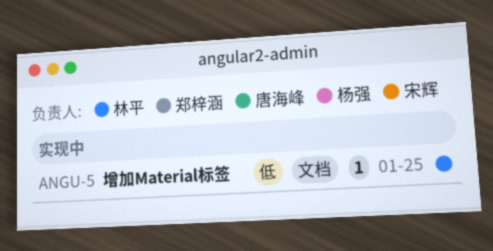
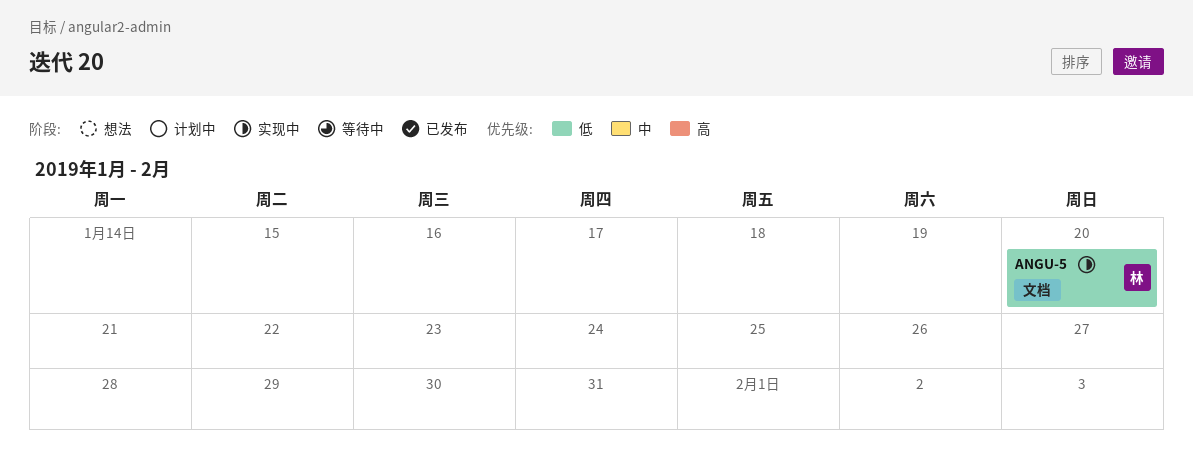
ANGU-5, due: Jan 25 -> Jan 20

